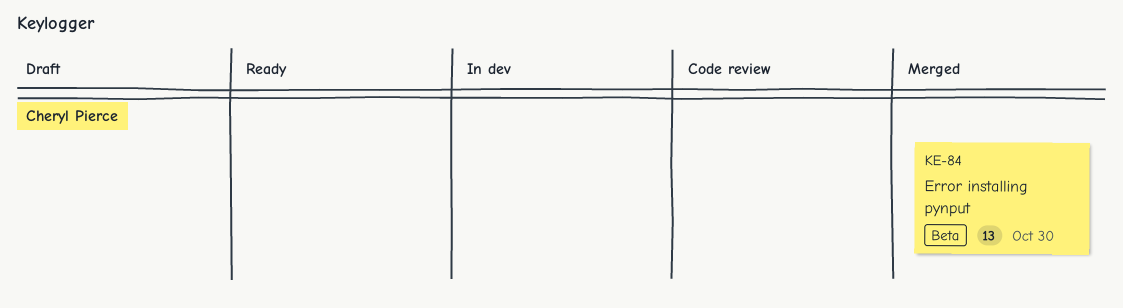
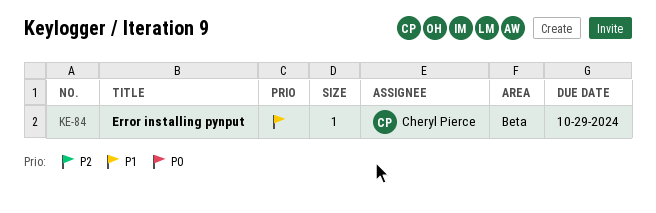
KE-84, estimate: 13 -> 1
KE-84, due: Oct 30 -> Oct 29

